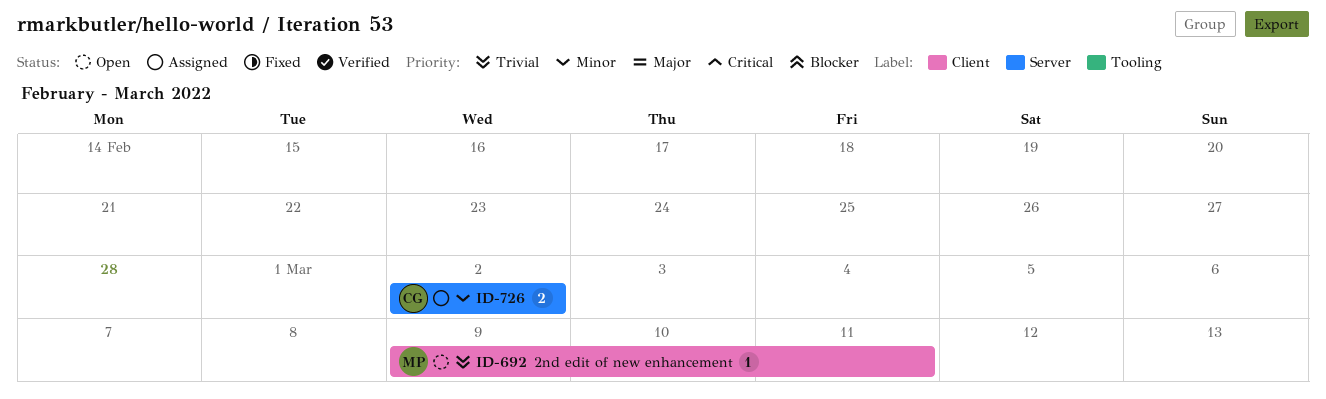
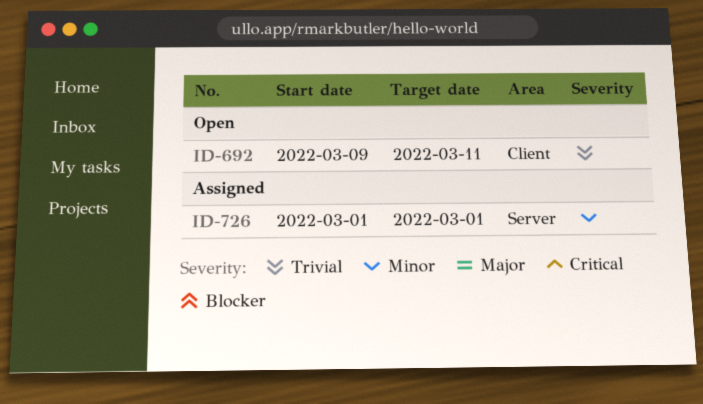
ID-726, start: Mar 2 -> Mar 1
ID-726, due: Mar 2 -> Mar 1

